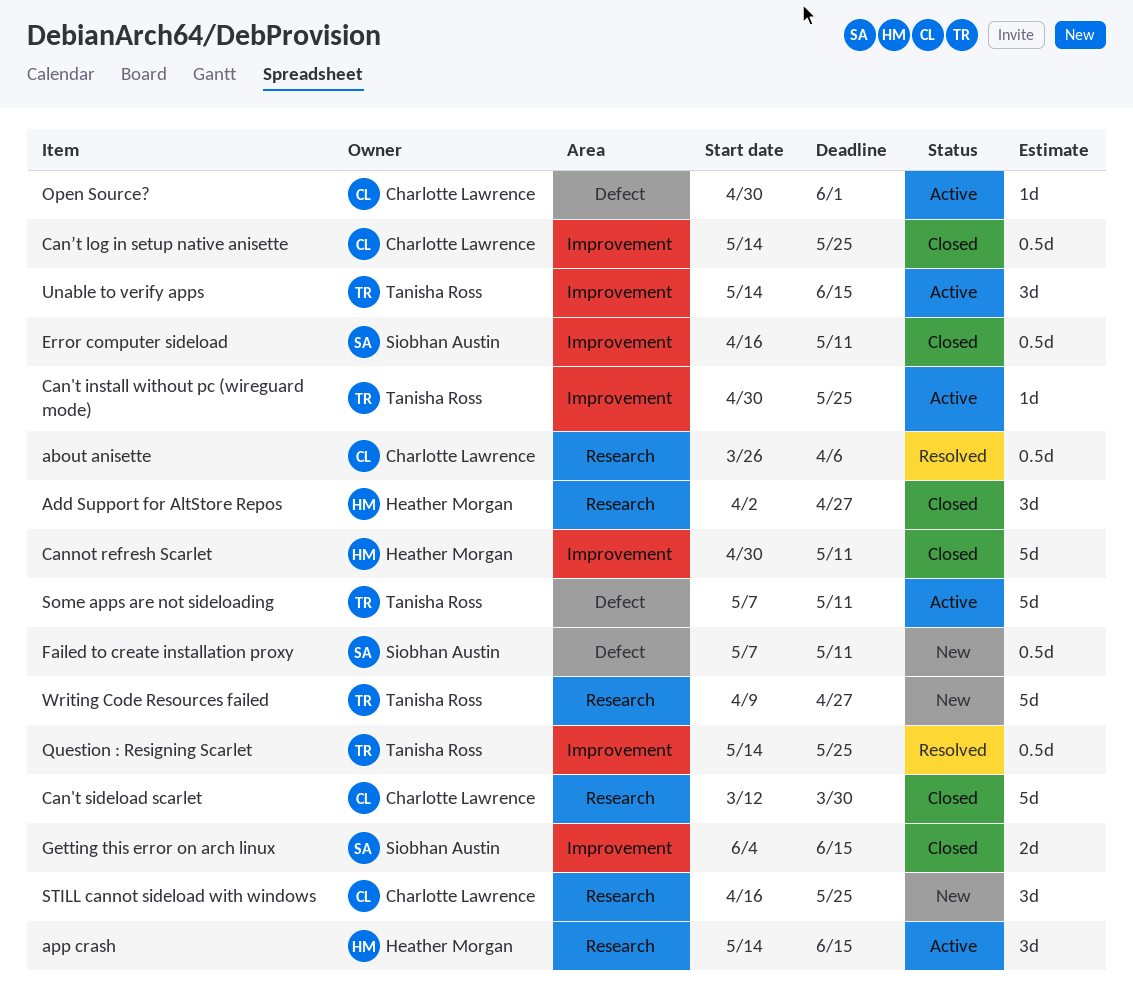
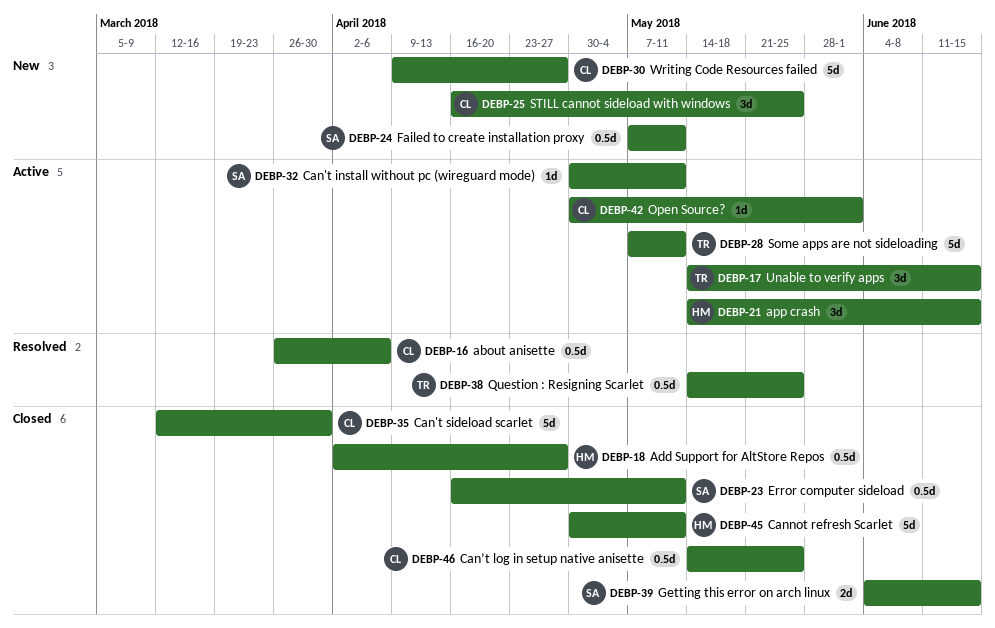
Add Support for AltStore Repos, estimate: 3d -> 0.5d
Can't install without pc (wireguard mode), owner: Tanisha Ross -> Siobhan Austin
Can't install without pc (wireguard mode), due: May 25 -> May 11
Writing Code Resources failed, owner: Tanisha Ross -> Charlotte Lawrence

